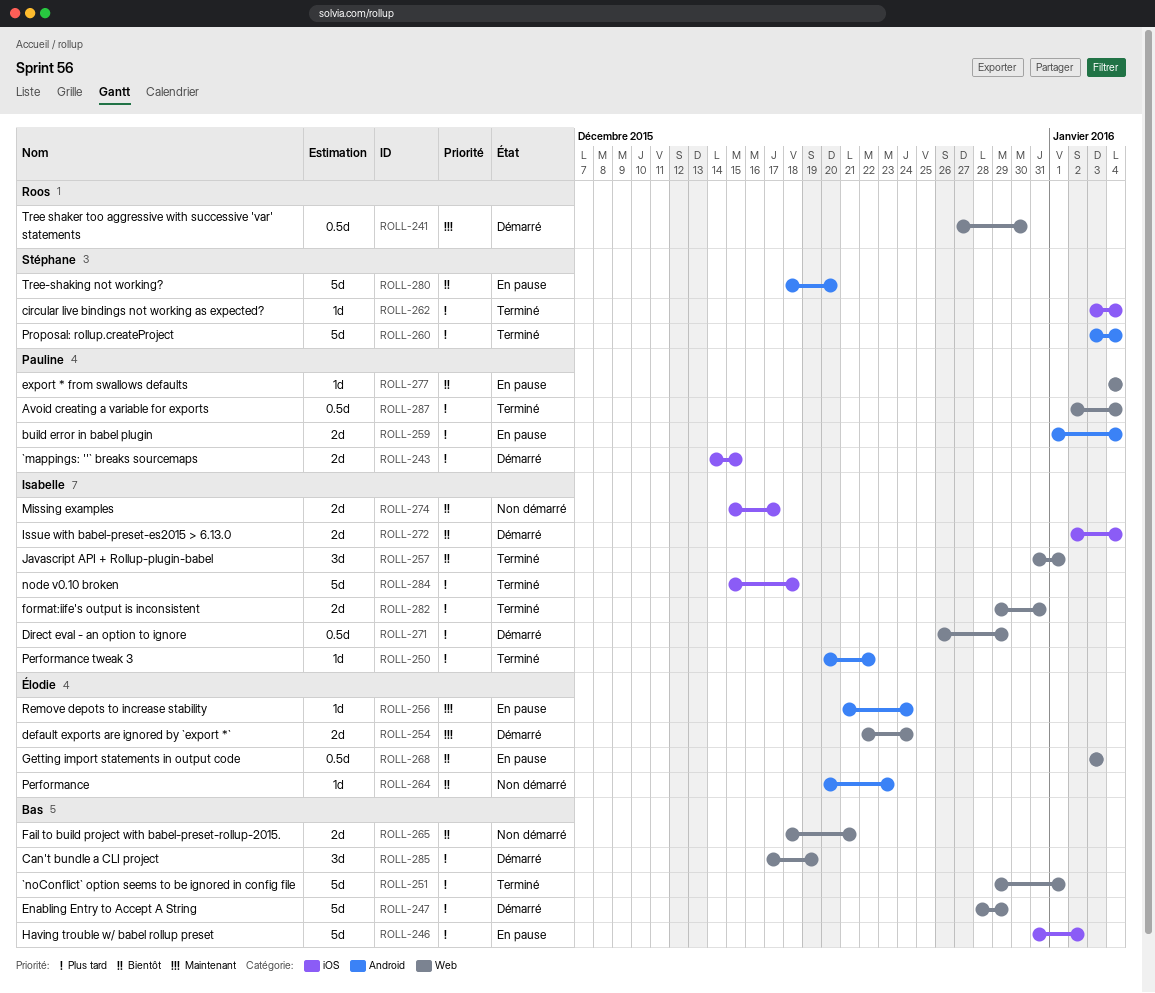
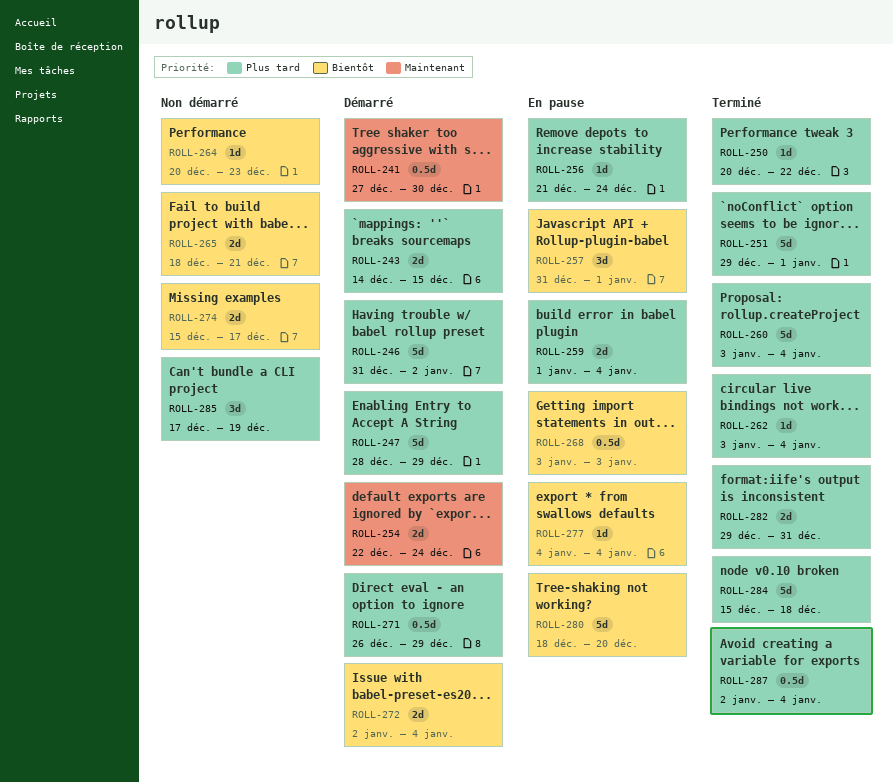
ROLL-246, status: En pause -> Démarré
ROLL-256, priority: Maintenant -> Plus tard
ROLL-257, status: Terminé -> En pause
ROLL-285, status: Démarré -> Non démarré

